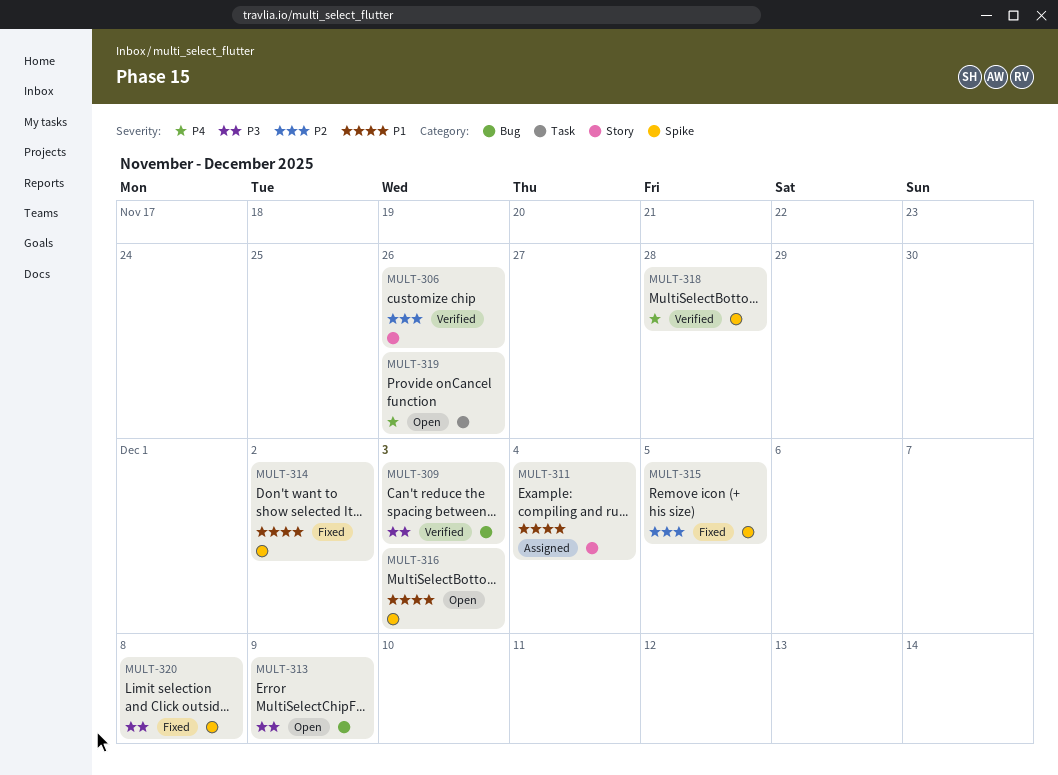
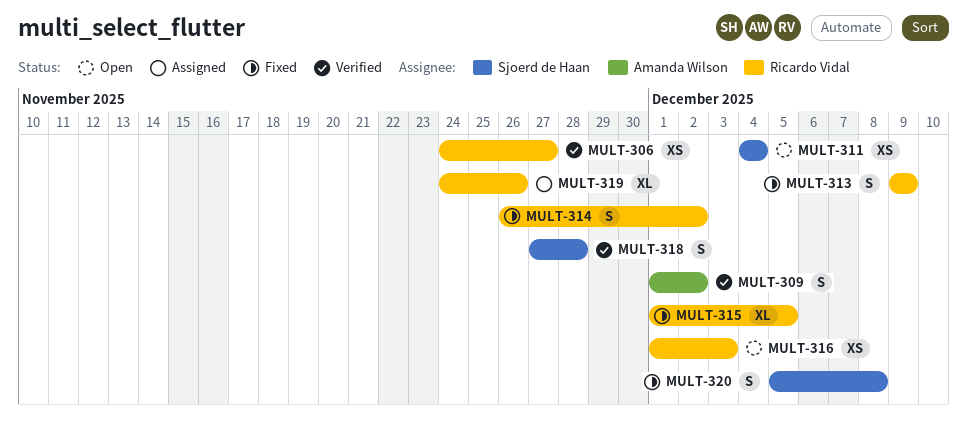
MULT-306, due: Nov 26 -> Nov 27
MULT-309, due: Dec 3 -> Dec 2
MULT-311, status: Assigned -> Open
MULT-313, status: Open -> Fixed
MULT-319, status: Open -> Assigned

